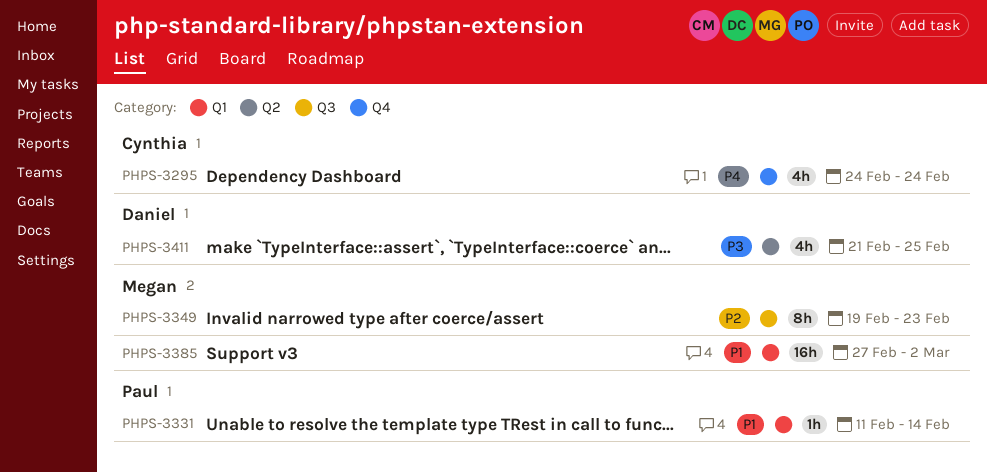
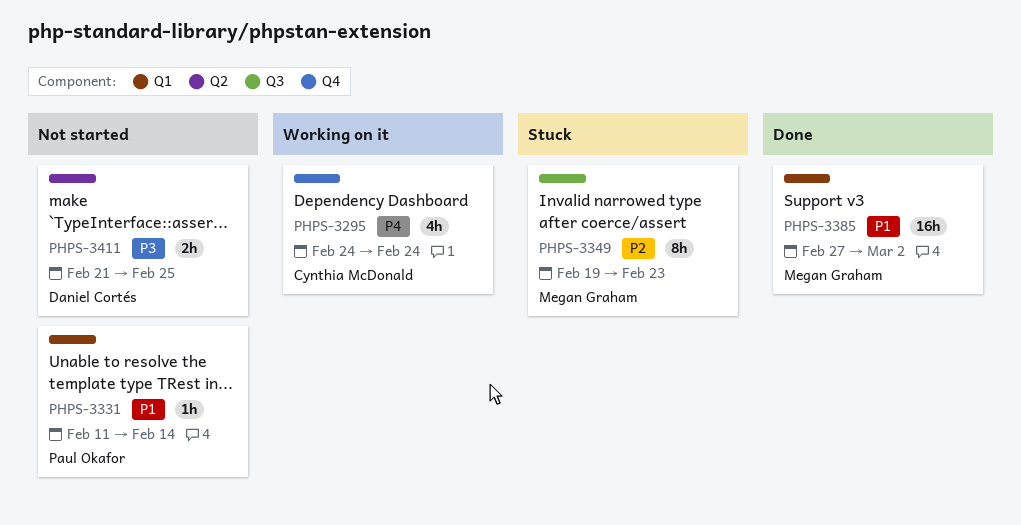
PHPS-3411, estimate: 4h -> 2h

